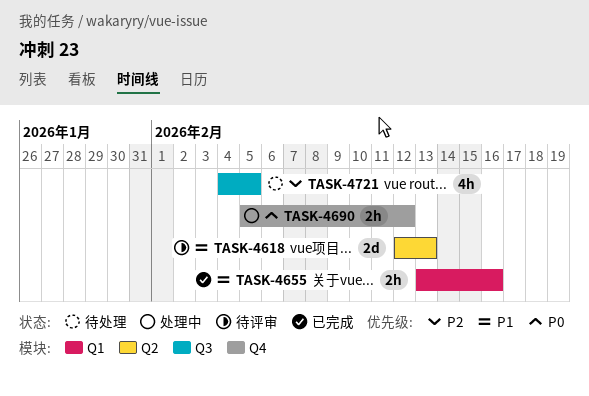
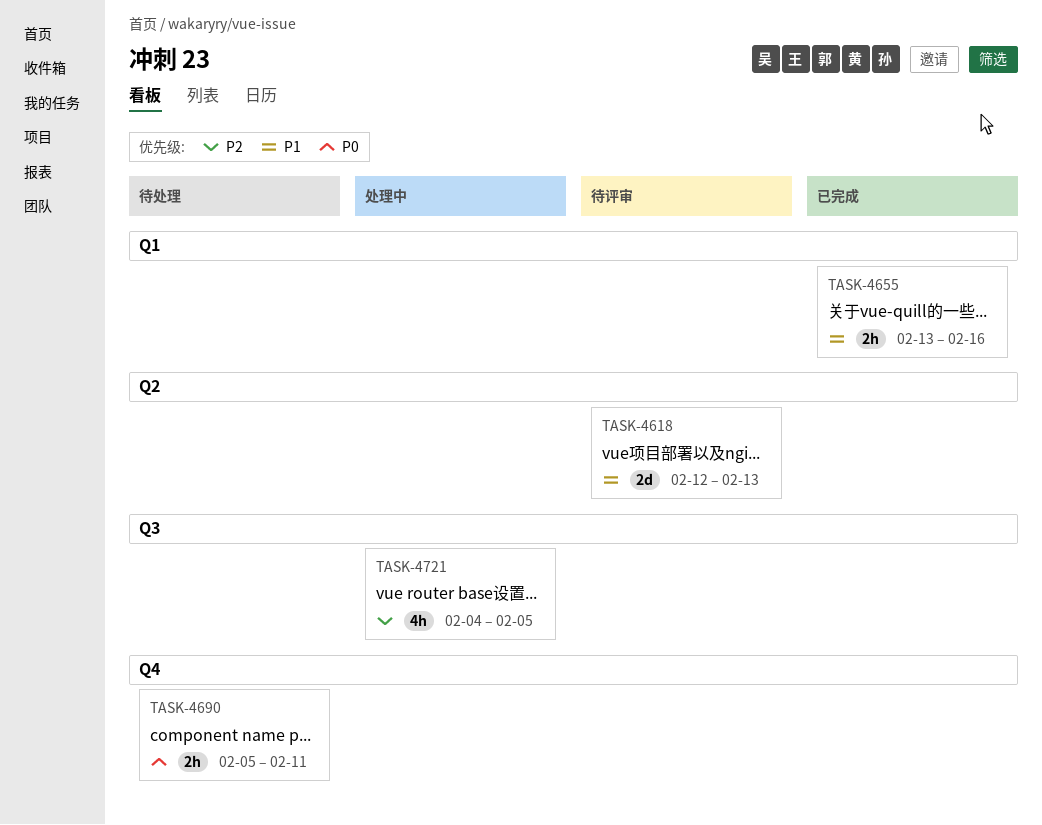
TASK-4690, status: 处理中 -> 待处理
TASK-4690, due: Feb 12 -> Feb 11
TASK-4721, status: 待处理 -> 处理中

